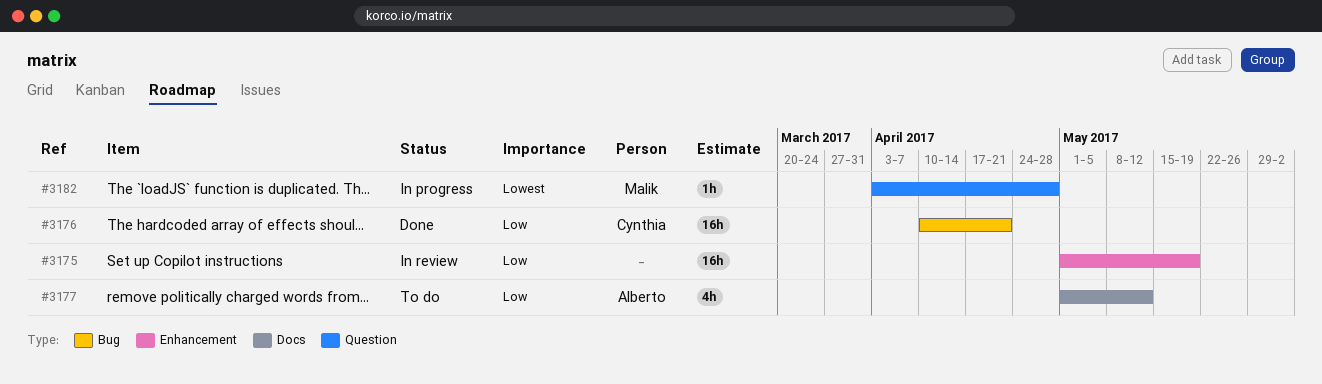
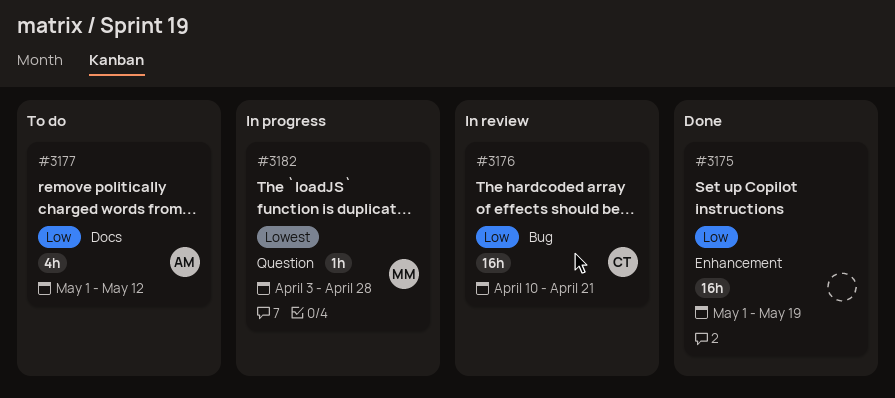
#3175, status: In review -> Done
#3176, status: Done -> In review

